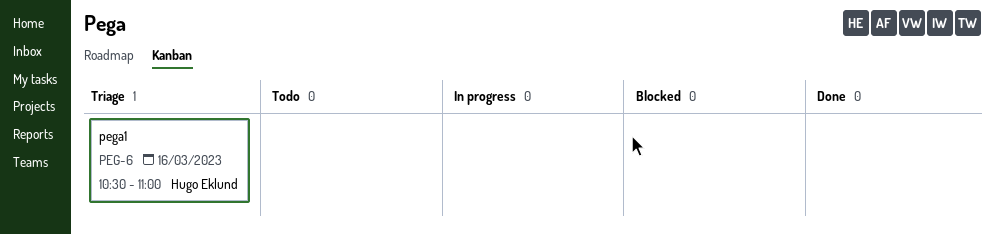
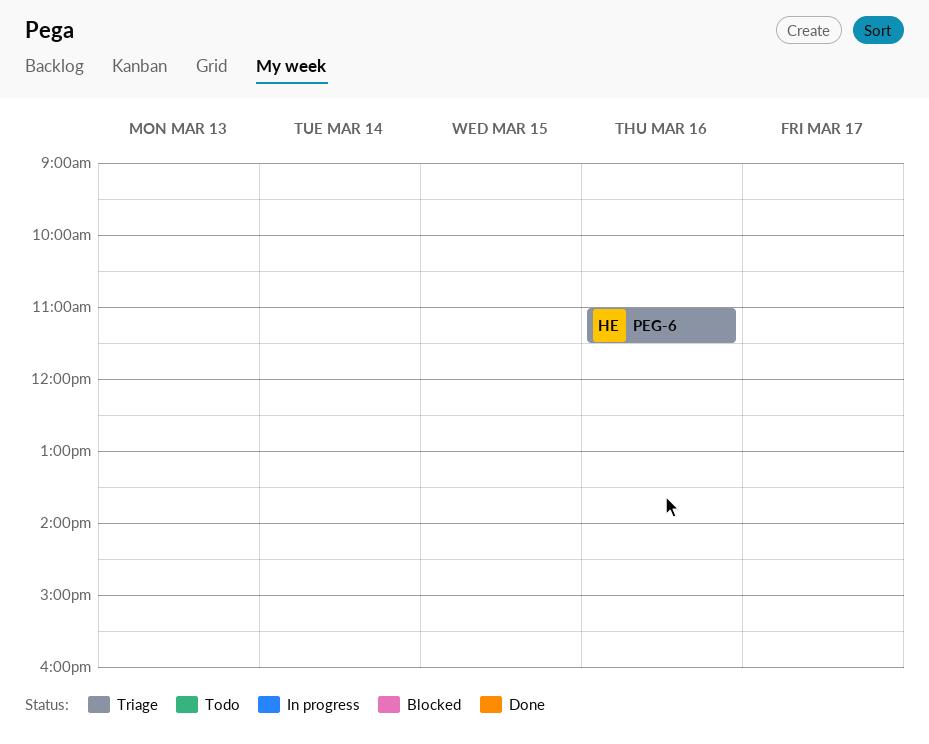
PEG-6, begins: 10:30 -> 11:00
PEG-6, ends: 11:00 -> 11:30

